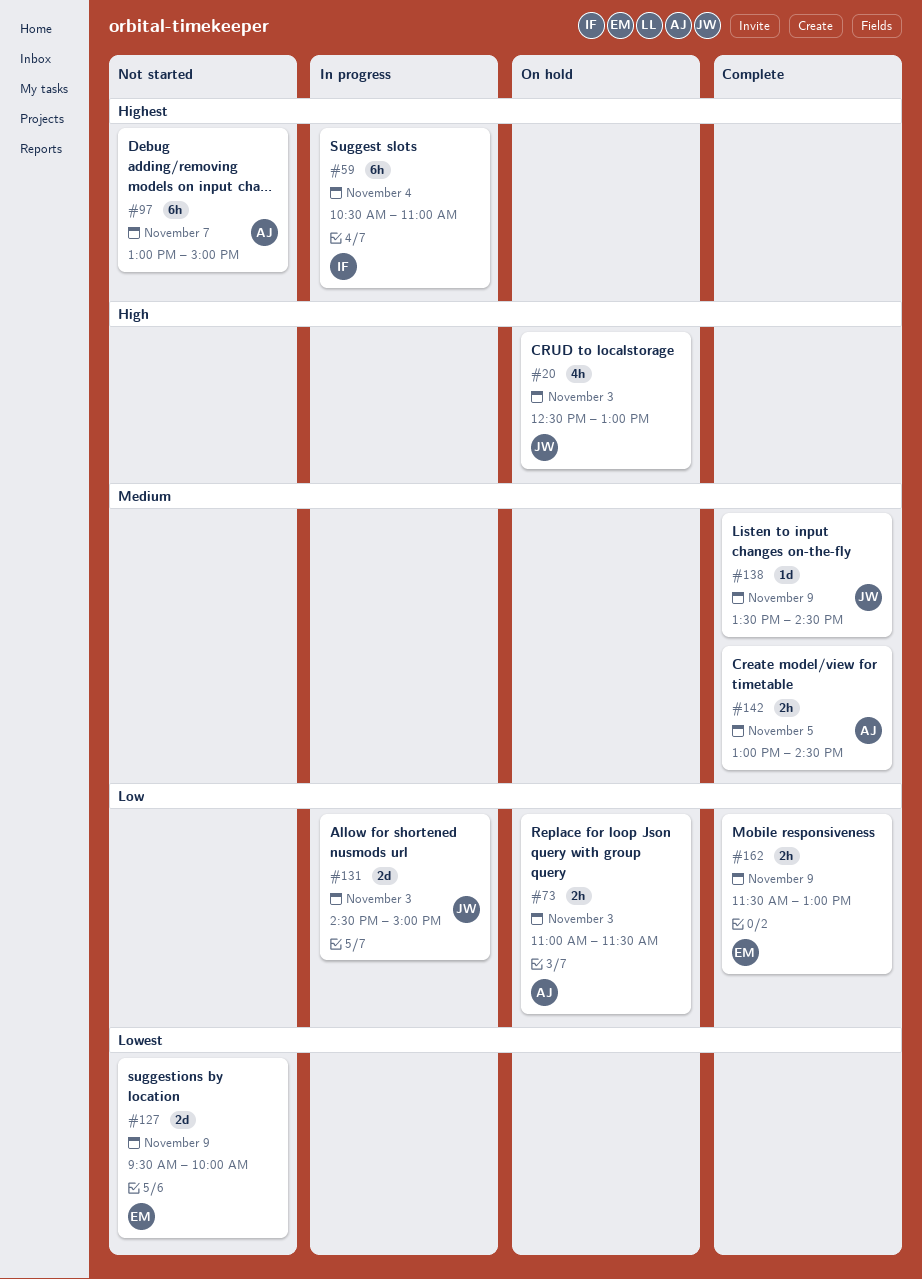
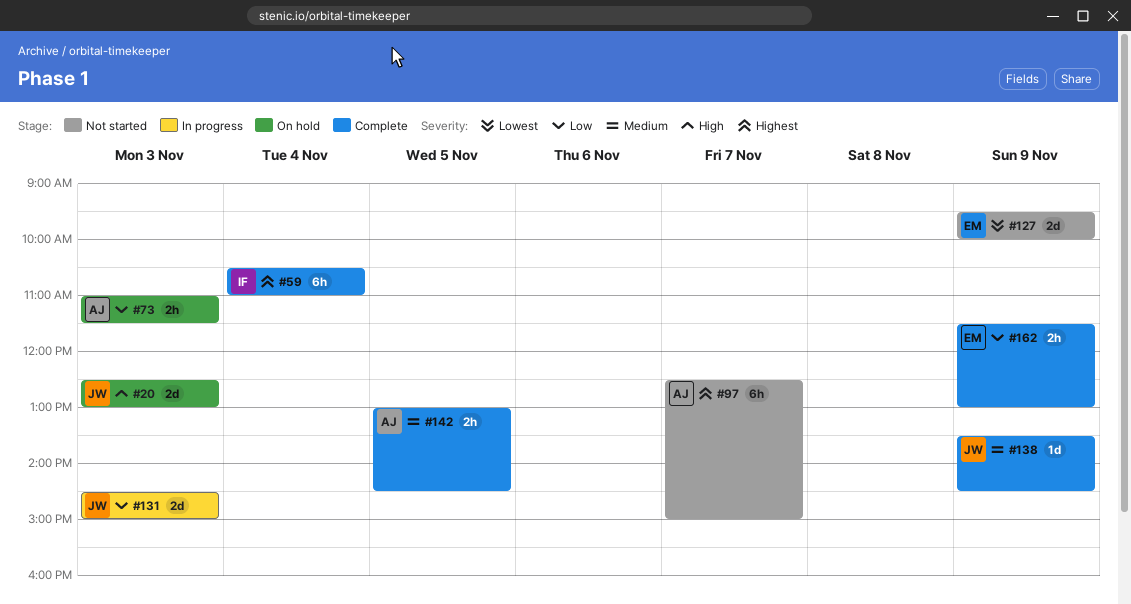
#20, estimate: 4h -> 2d
#59, status: In progress -> Complete
#97, begins: 13:00 -> 12:30

